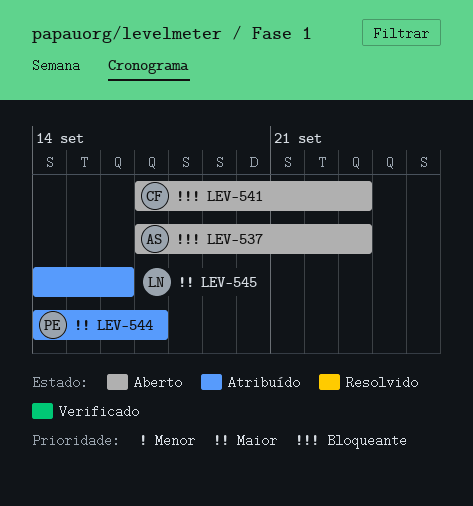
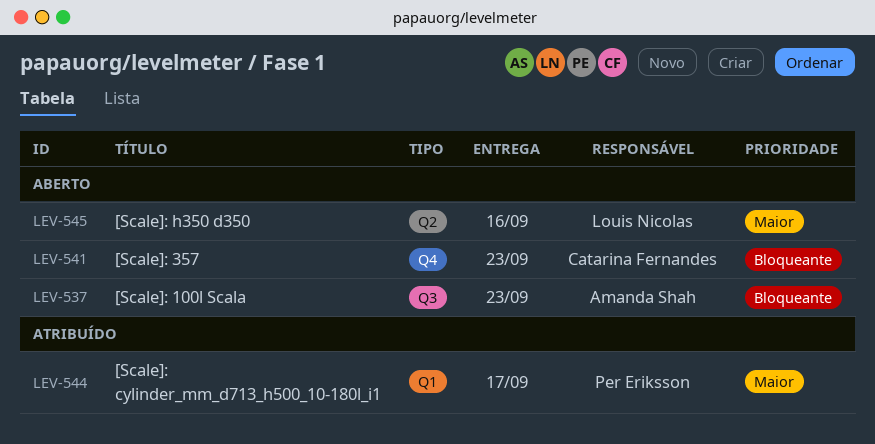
LEV-545, status: Atribuído -> Aberto

